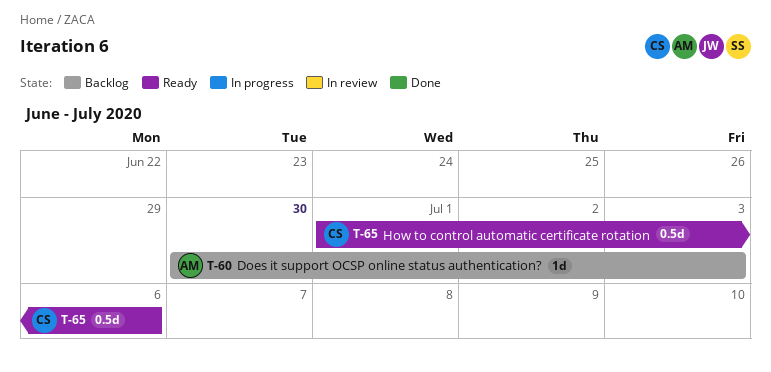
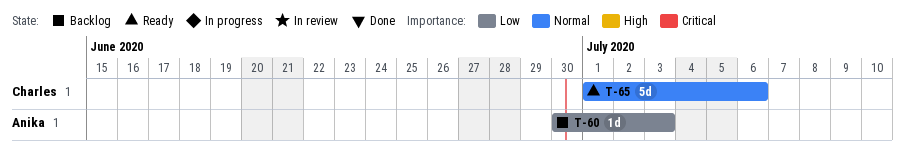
T-65, estimate: 0.5d -> 5d

